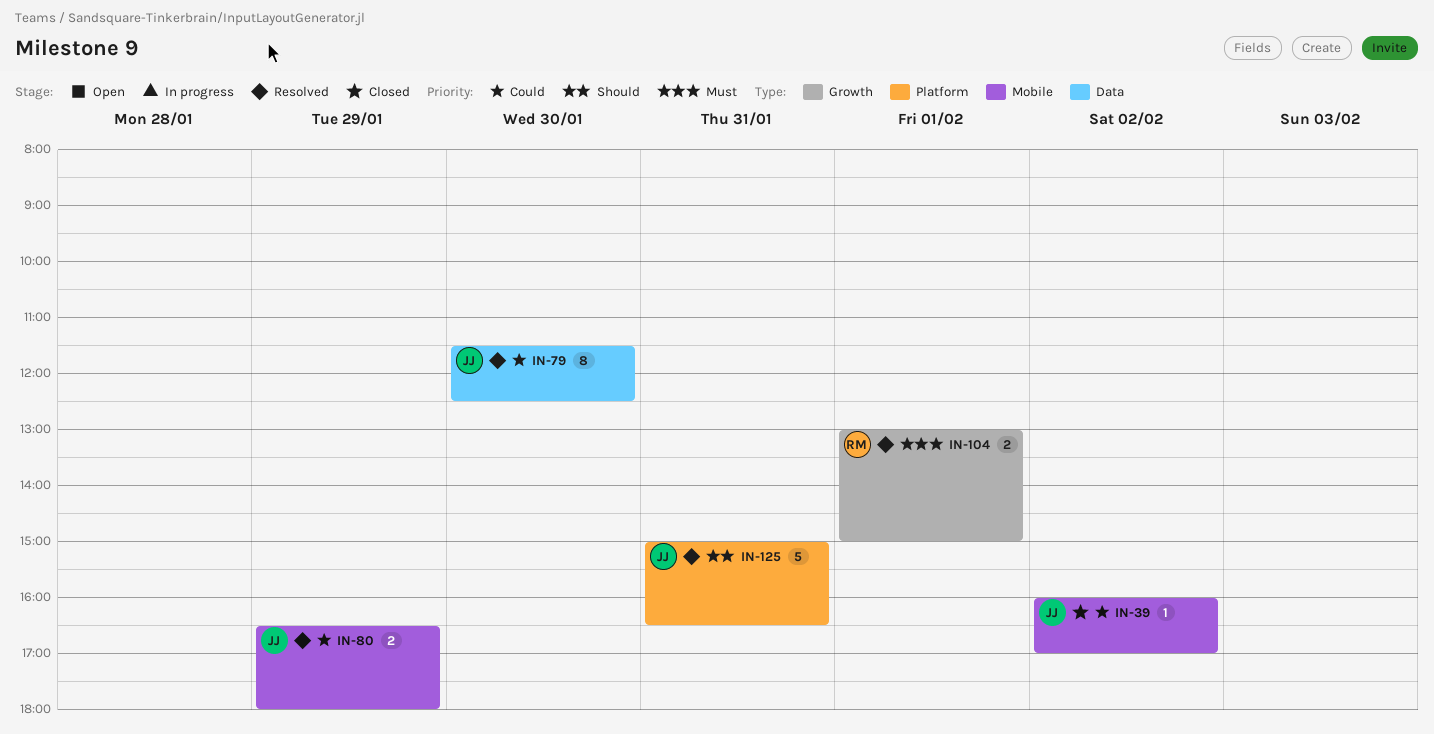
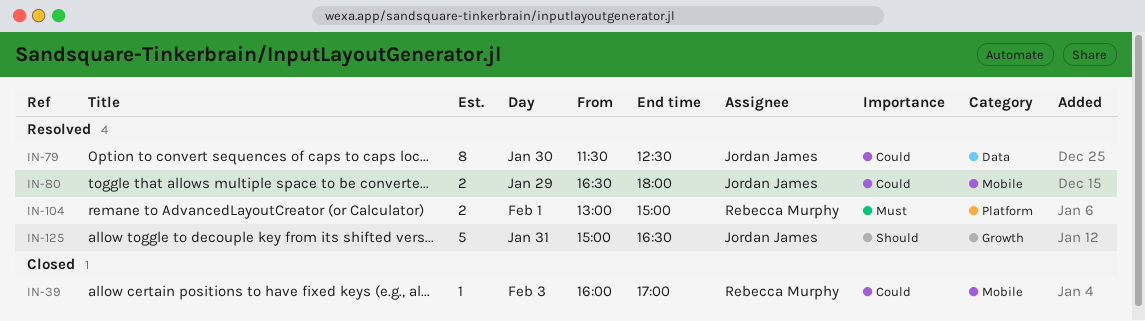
IN-39, owner: Jordan James -> Rebecca Murphy
IN-39, day: Feb 2 -> Feb 3
IN-104, label: Growth -> Platform
IN-125, label: Platform -> Growth

